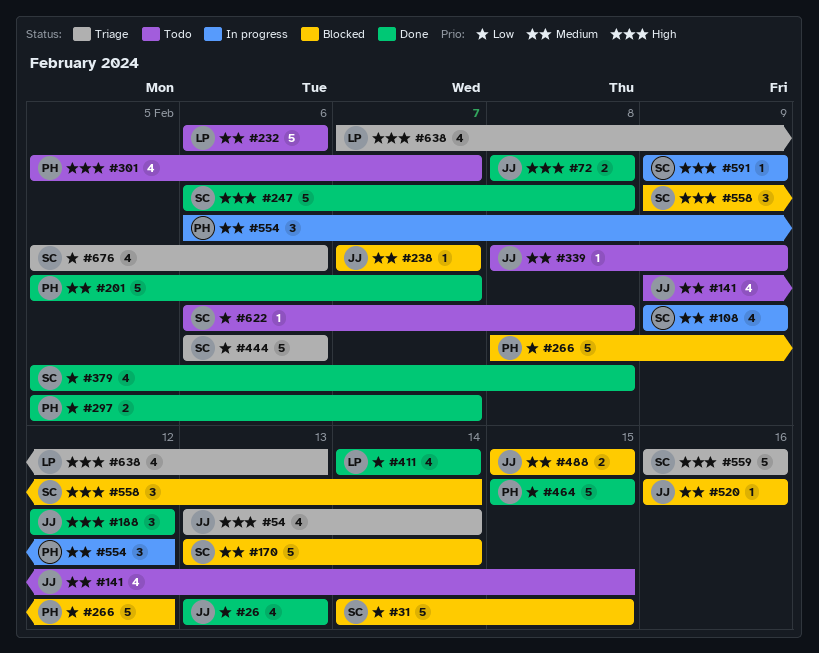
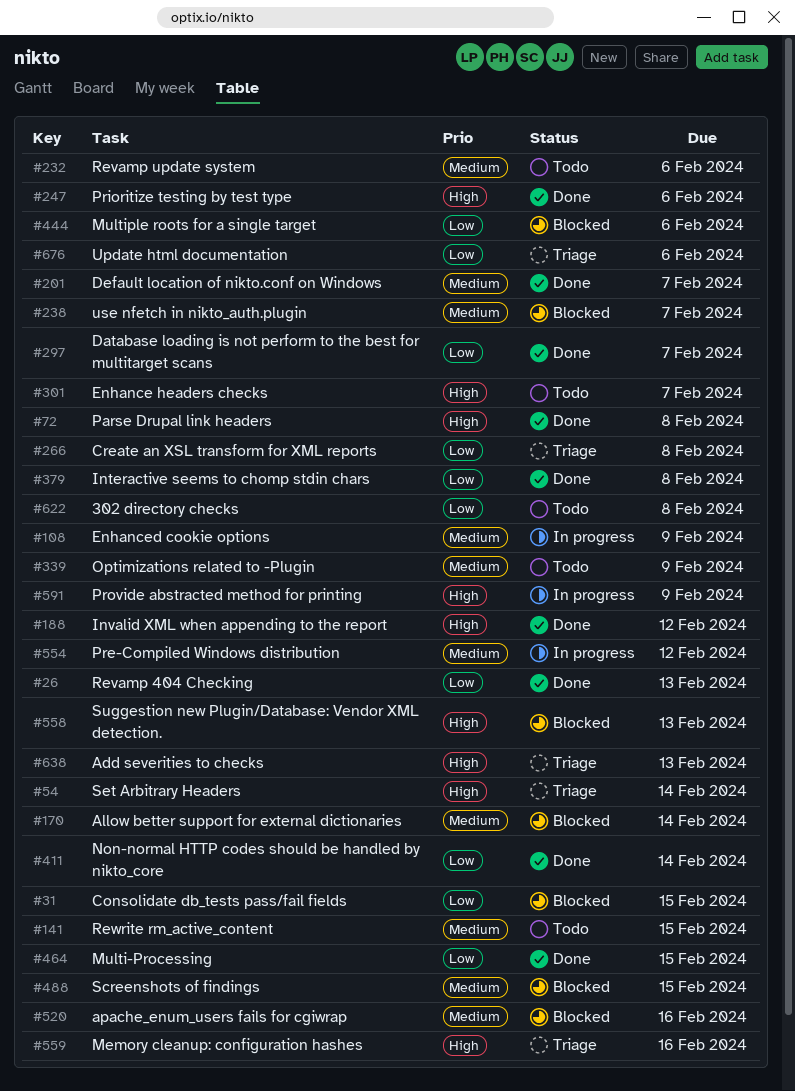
#247, due: Feb 8 -> Feb 6
#266, status: Blocked -> Triage
#266, due: Feb 12 -> Feb 8
#444, status: Triage -> Blocked
#558, due: Feb 14 -> Feb 13

